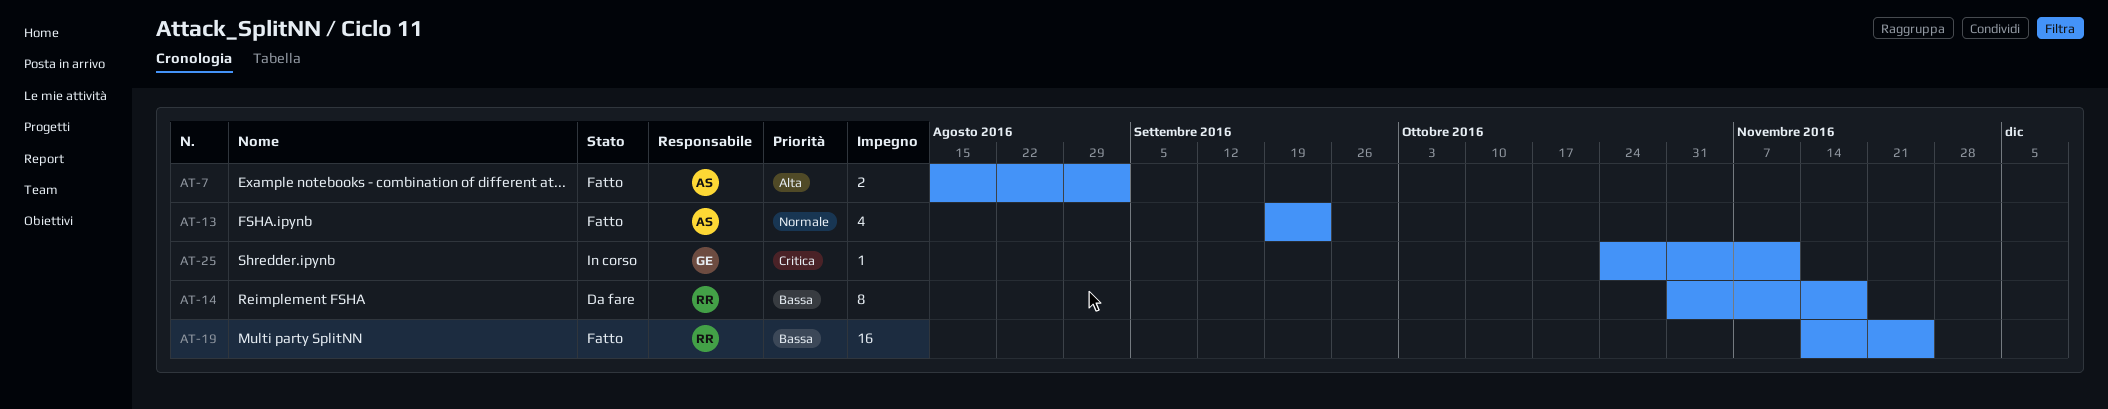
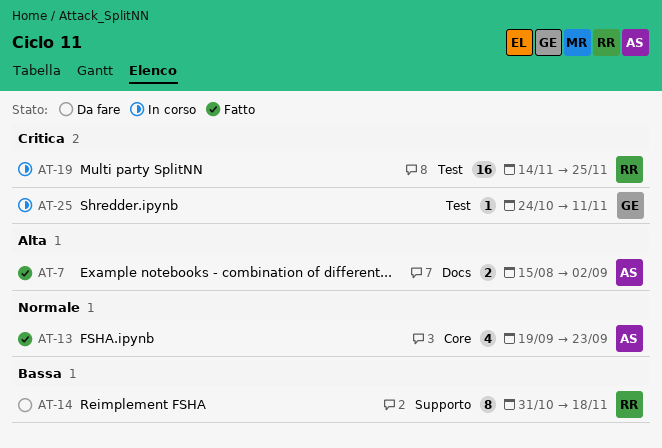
AT-19, status: Fatto -> In corso
AT-19, priority: Bassa -> Critica

